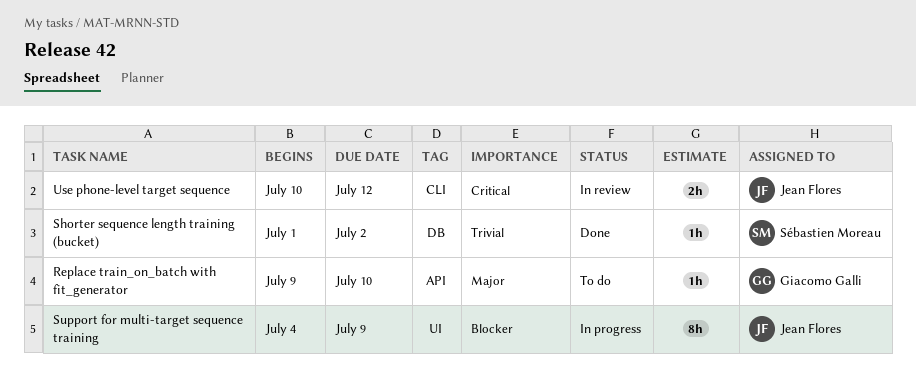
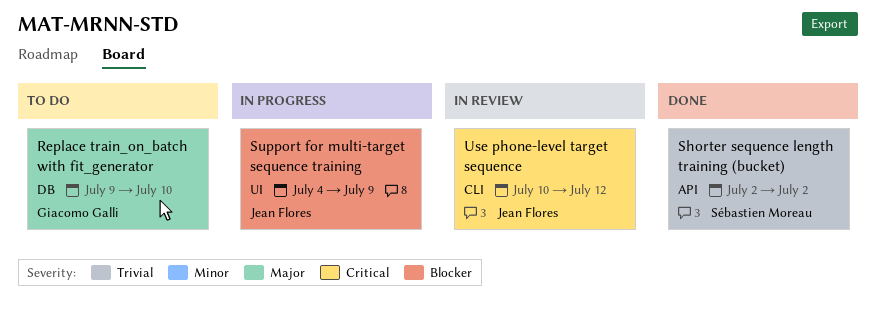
Replace train_on_batch with fit_generator, label: API -> DB
Shorter sequence length training (bucket), label: DB -> API
Shorter sequence length training (bucket), start: Jul 1 -> Jul 2

